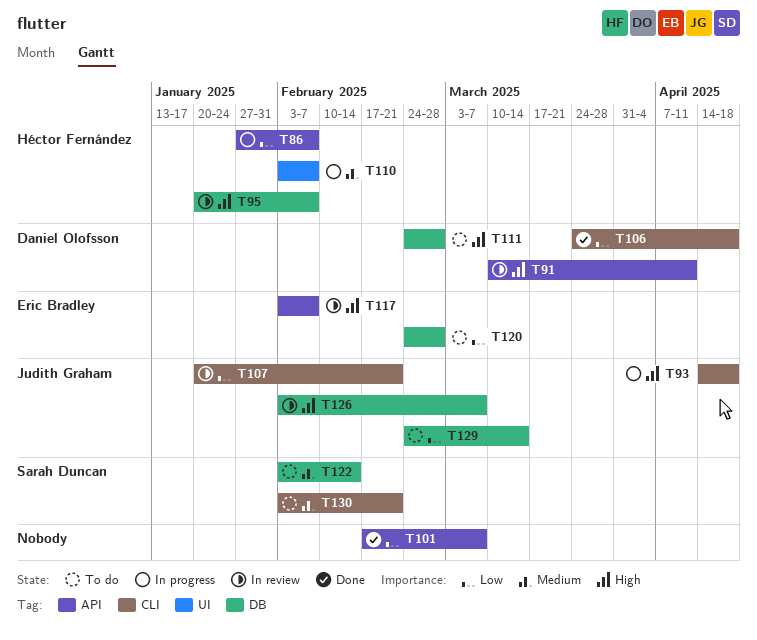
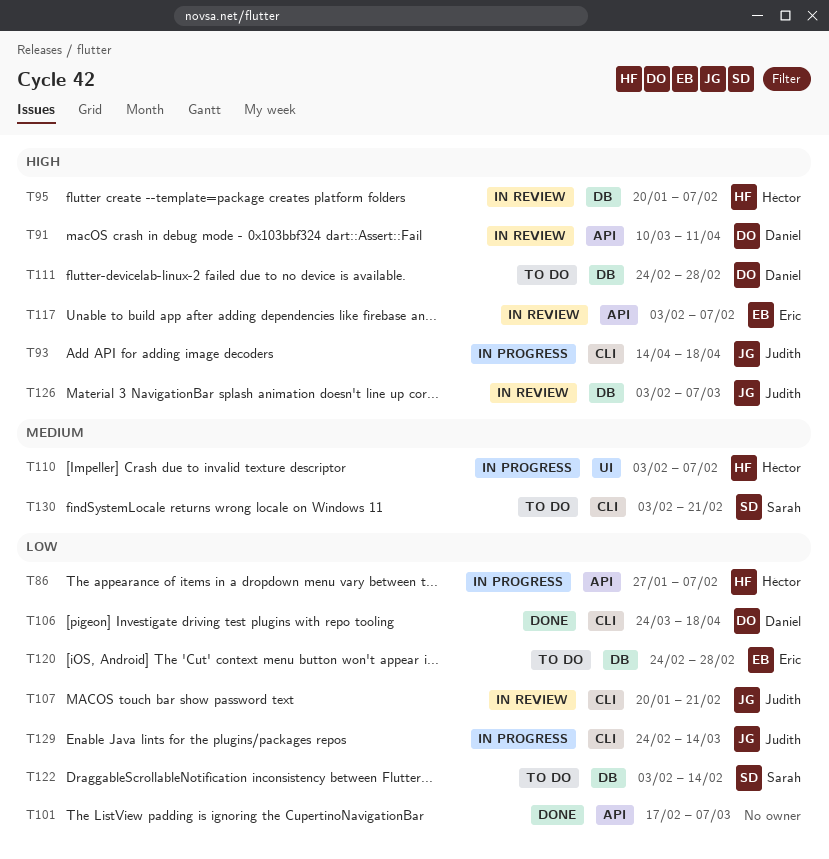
T122, priority: Medium -> Low
T129, status: To do -> In progress
T129, label: DB -> CLI

